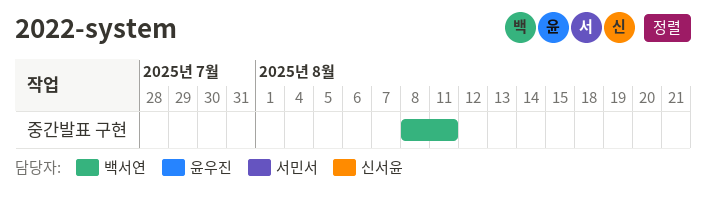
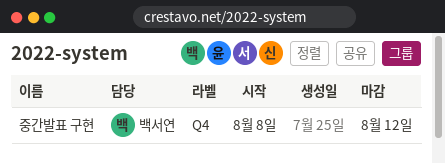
중간발표 구현, due: Aug 11 -> Aug 12

